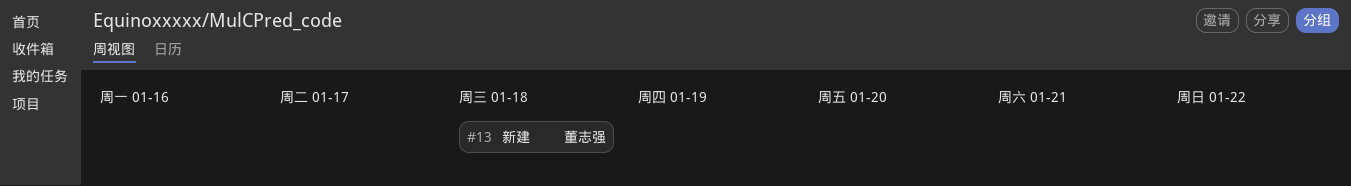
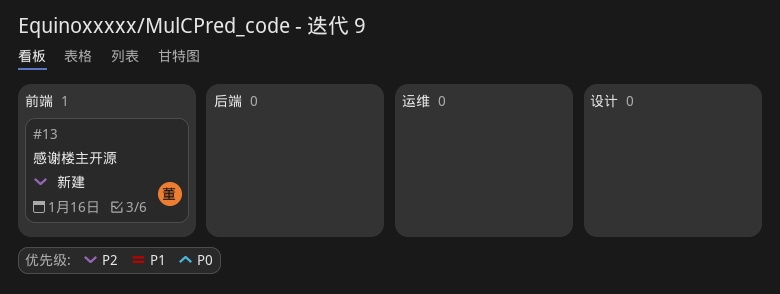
#13, due: Jan 18 -> Jan 16

